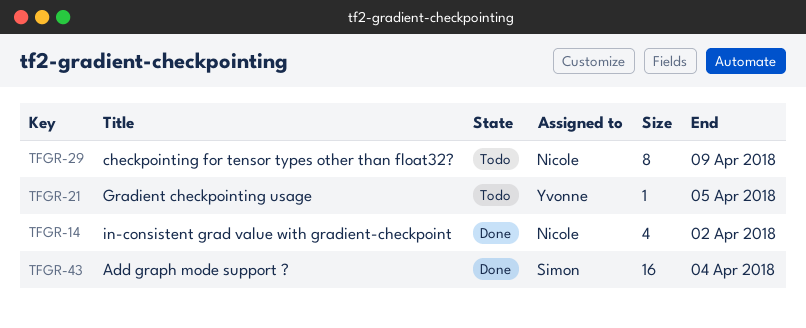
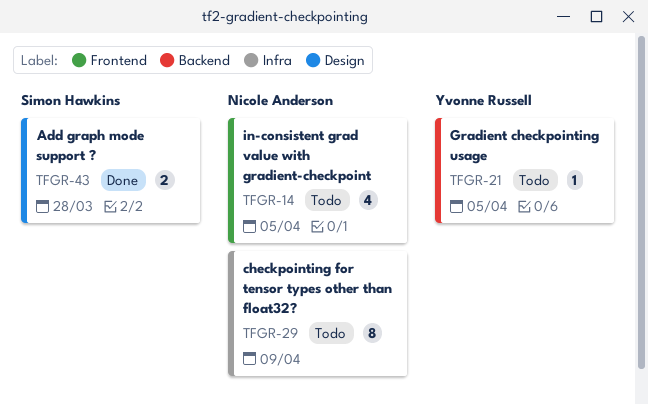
TFGR-14, status: Done -> Todo
TFGR-14, due: Apr 2 -> Apr 5
TFGR-43, estimate: 16 -> 2
TFGR-43, due: Apr 4 -> Mar 28

